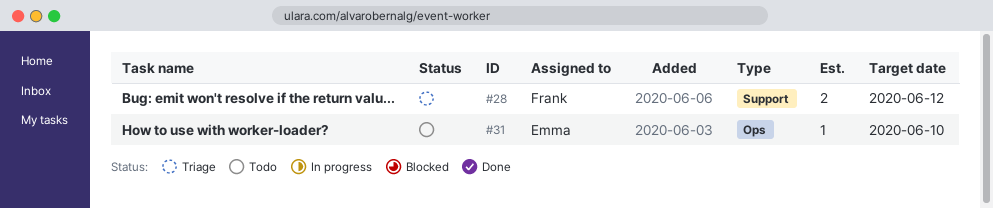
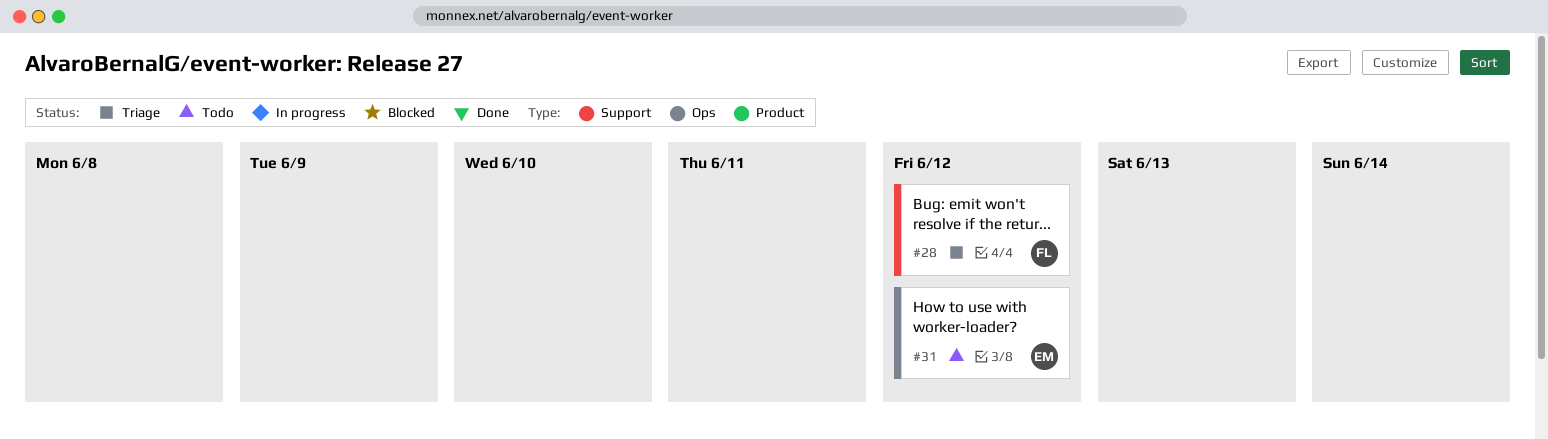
#31, due: Jun 10 -> Jun 12

